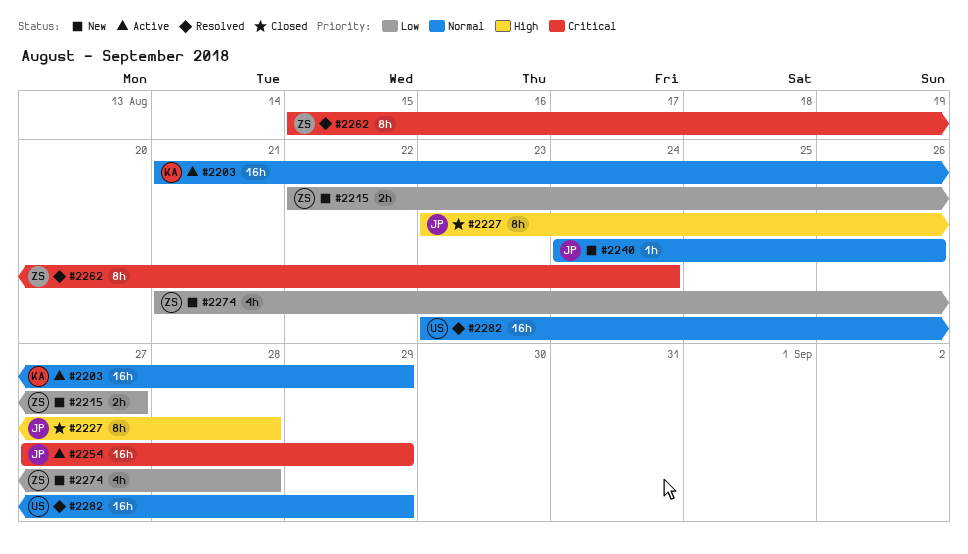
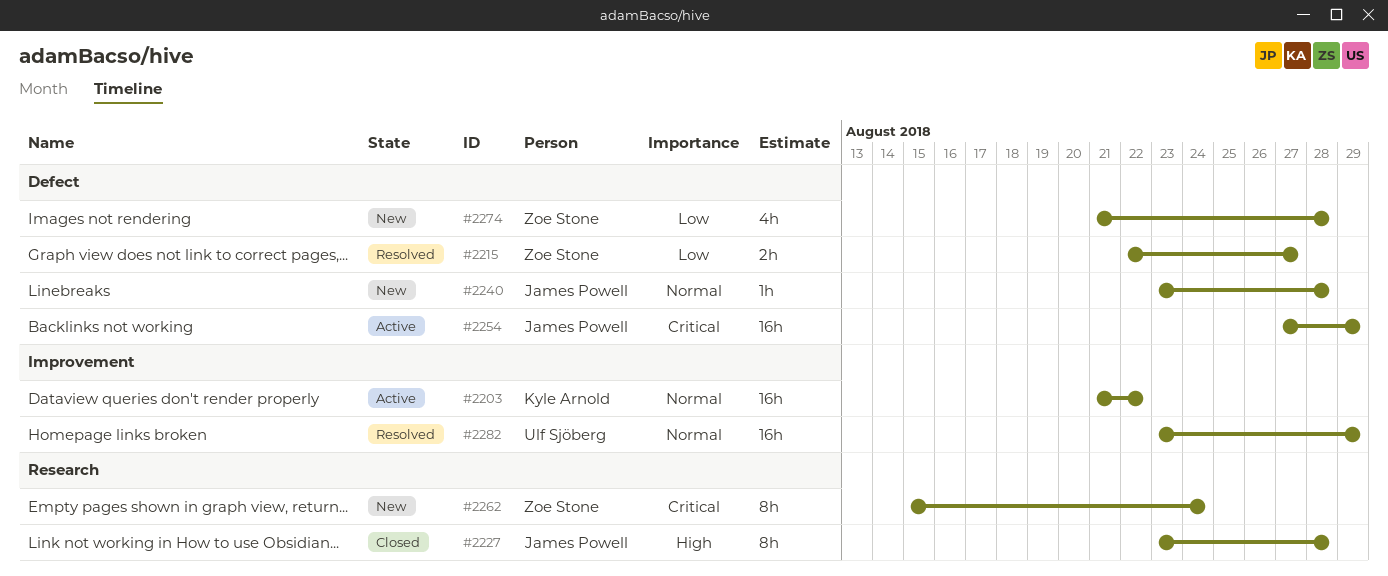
#2203, due: Aug 29 -> Aug 22
#2215, status: New -> Resolved
#2240, start: Aug 24 -> Aug 23
#2240, due: Aug 26 -> Aug 28
#2262, status: Resolved -> New

